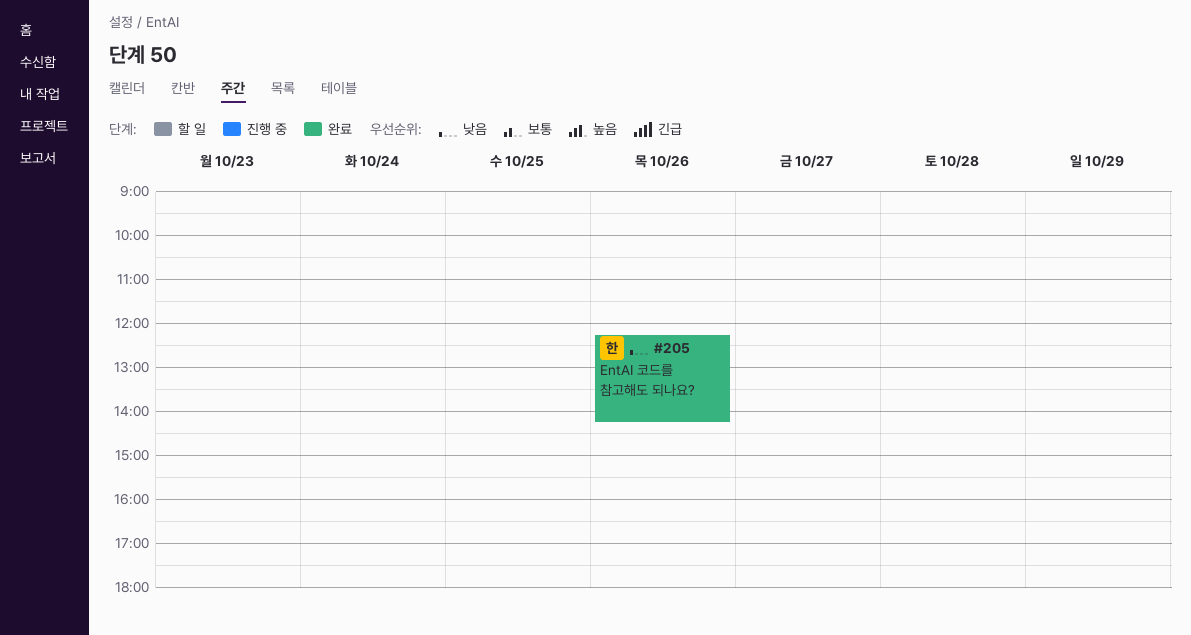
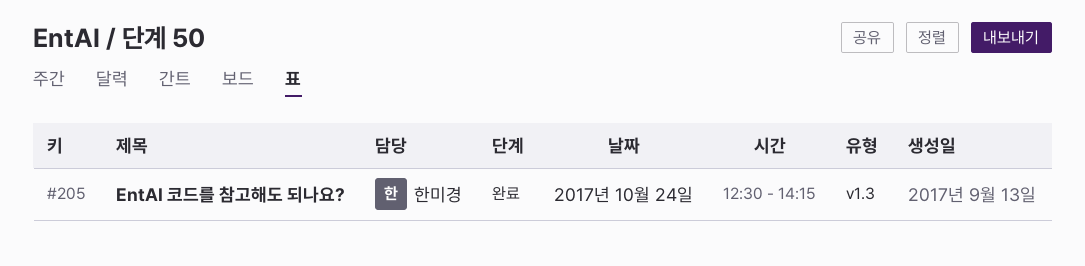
#205, day: Oct 26 -> Oct 24
#205, begins: 12:15 -> 12:30

